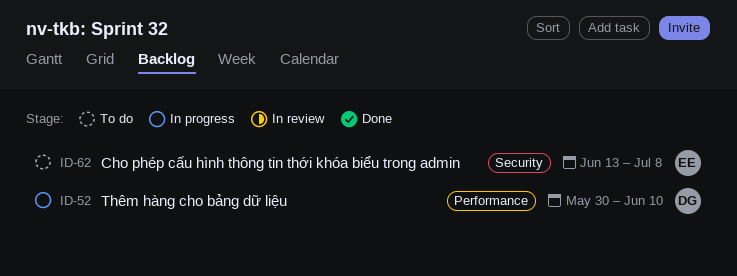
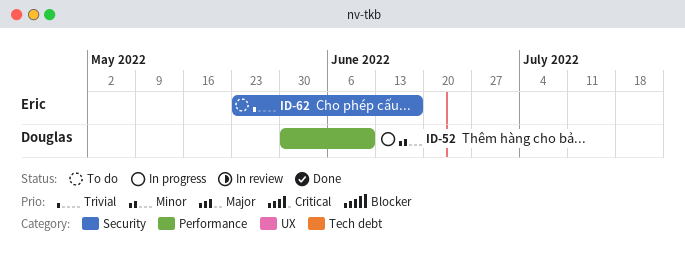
ID-62, start: Jun 13 -> May 23
ID-62, due: Jul 8 -> Jun 17

